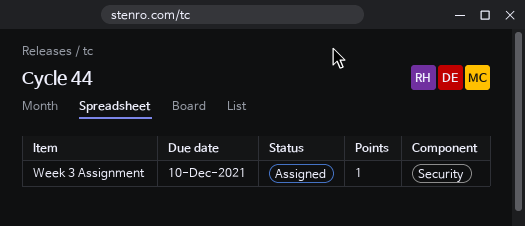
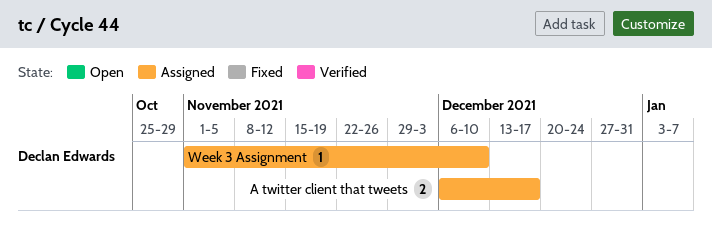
A twitter client that tweets: none -> present

